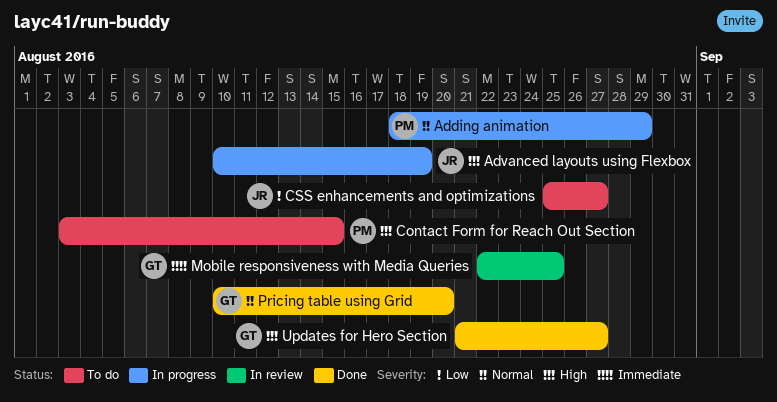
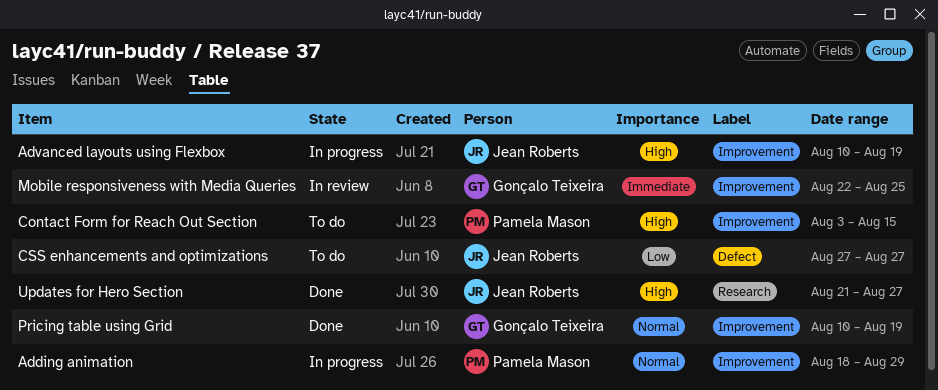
CSS enhancements and optimizations, start: Aug 25 -> Aug 27
Pricing table using Grid, due: Aug 20 -> Aug 19
Updates for Hero Section, owner: Gonçalo Teixeira -> Jean Roberts

